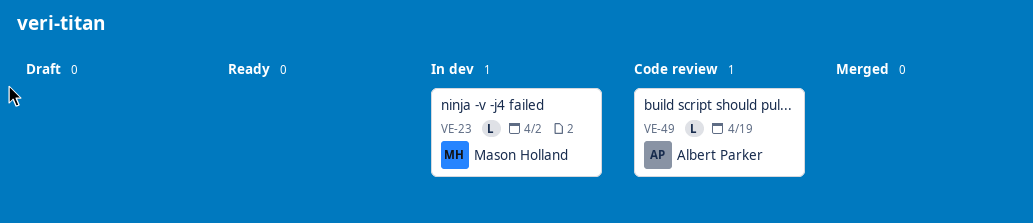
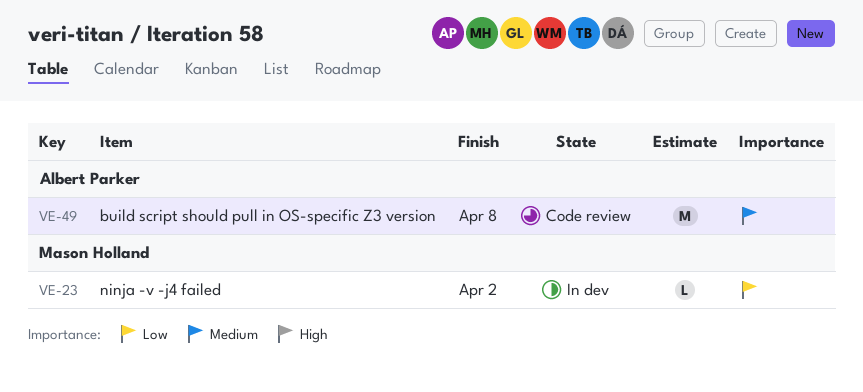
VE-49, estimate: L -> M
VE-49, due: Apr 19 -> Apr 8

